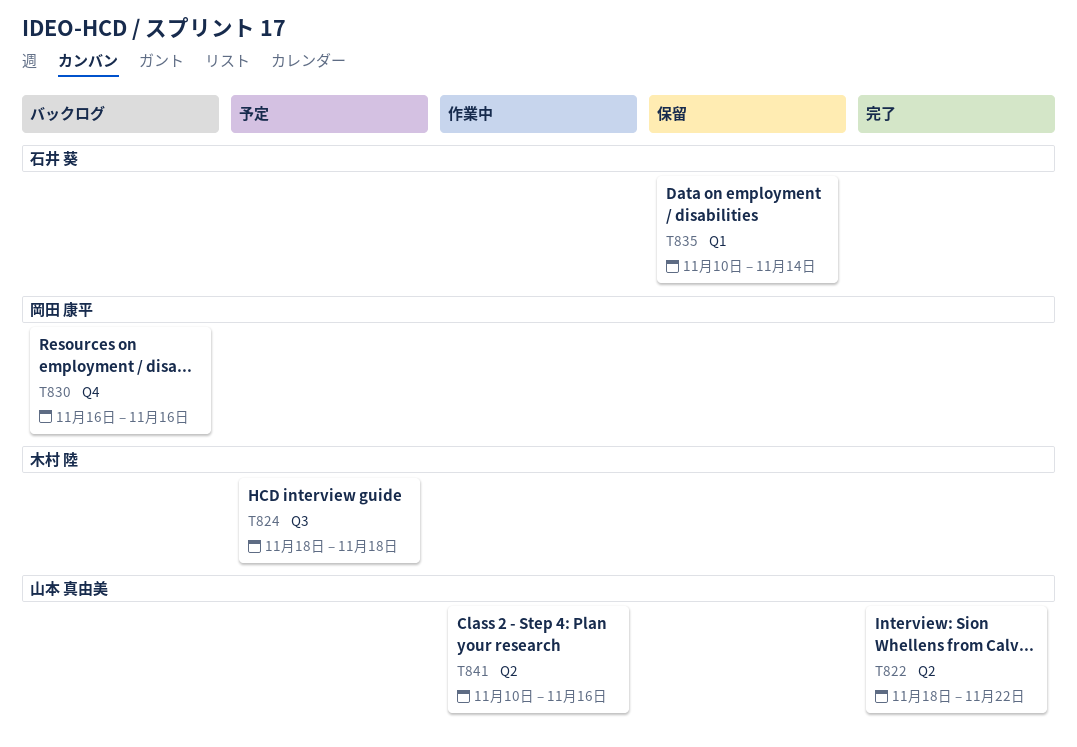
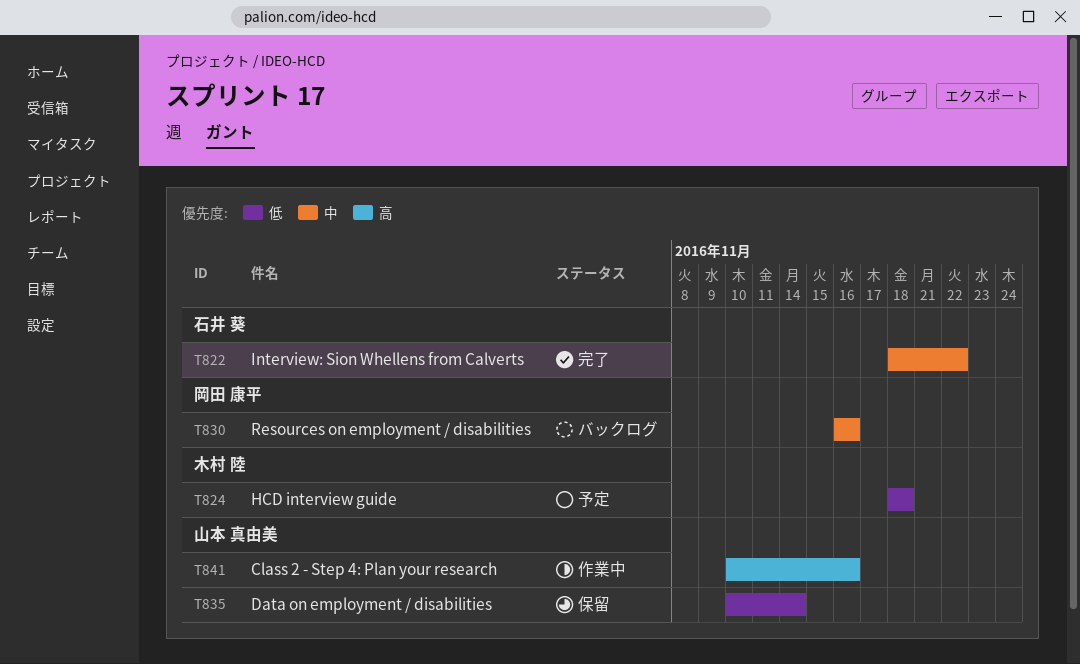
T822, owner: 山本 真由美 -> 石井 葵
T835, owner: 石井 葵 -> 山本 真由美

